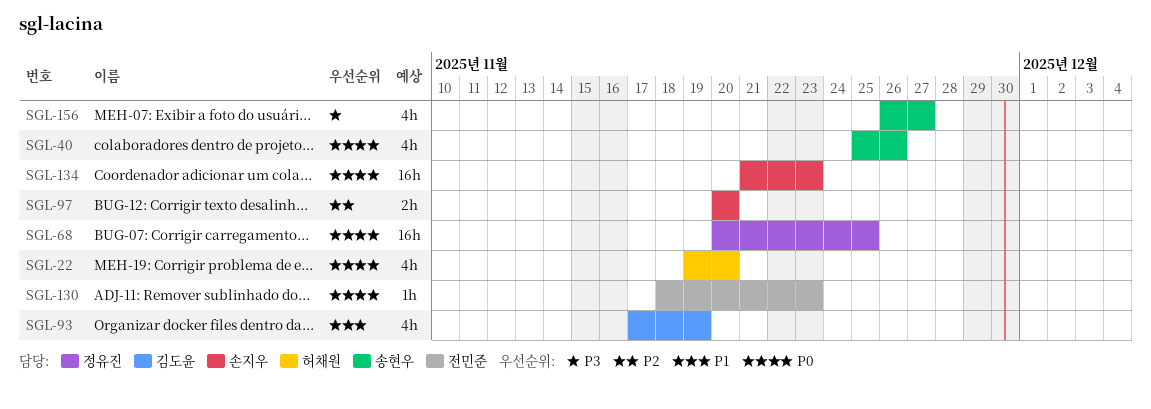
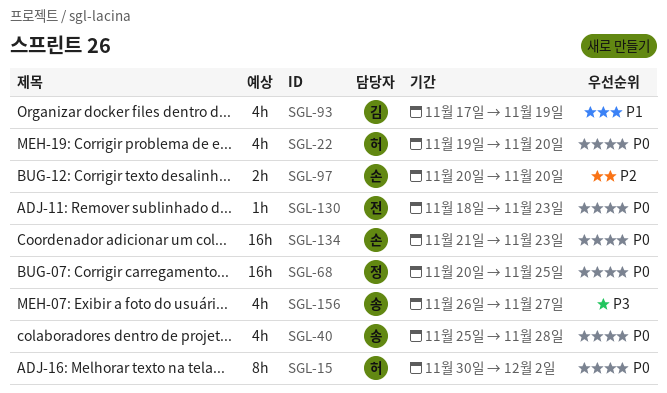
SGL-15: none -> present
SGL-40, due: Nov 26 -> Nov 28

